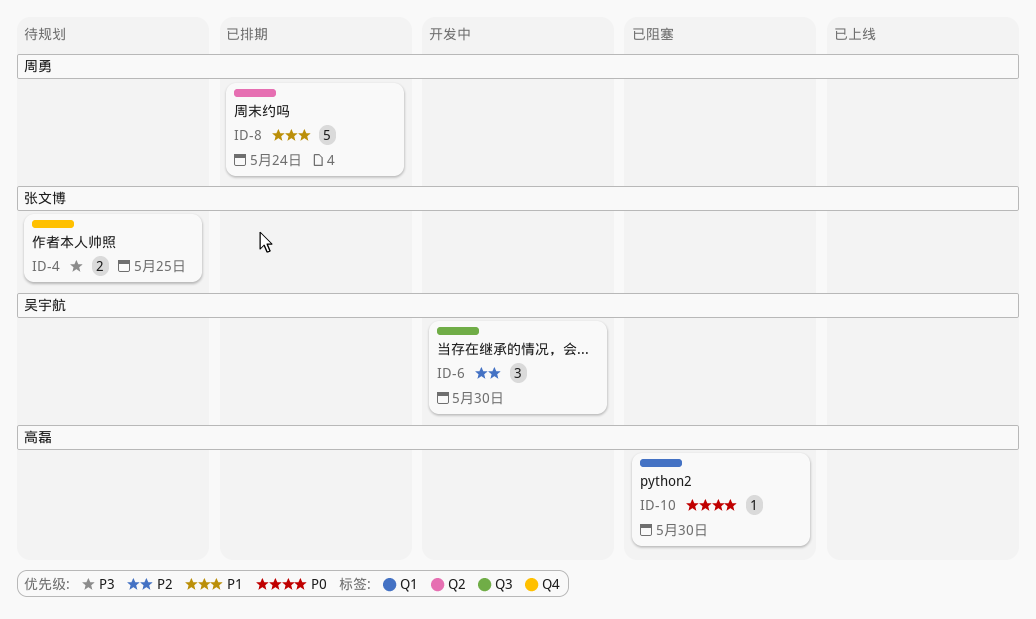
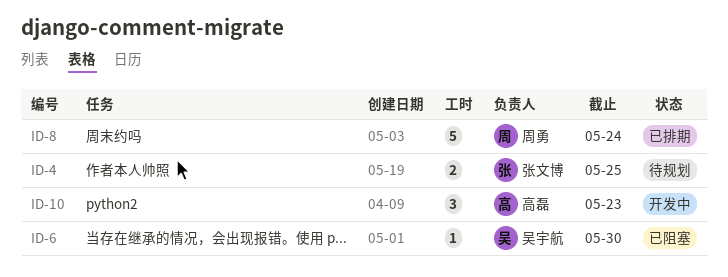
ID-6, status: 开发中 -> 已阻塞
ID-6, estimate: 3 -> 1
ID-10, status: 已阻塞 -> 开发中
ID-10, estimate: 1 -> 3
ID-10, due: May 30 -> May 23

